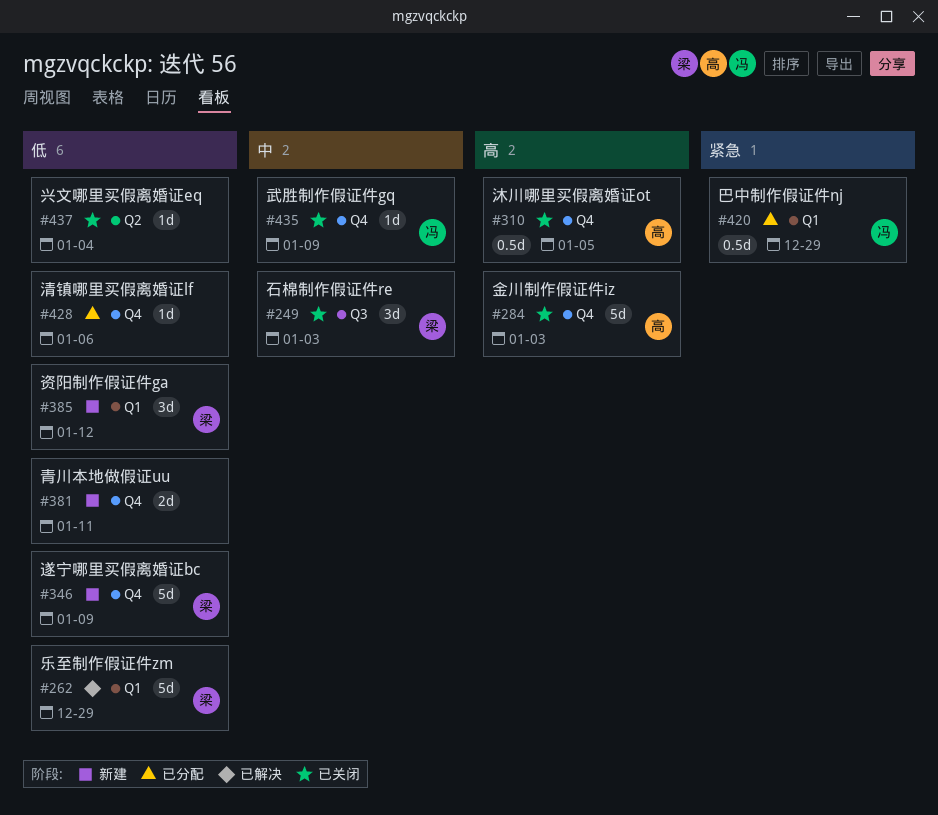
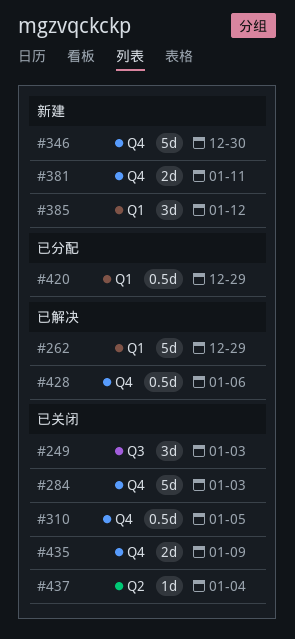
#346, due: Jan 9 -> Dec 30
#428, status: 已分配 -> 已解决
#428, estimate: 1d -> 0.5d
#435, estimate: 1d -> 2d

